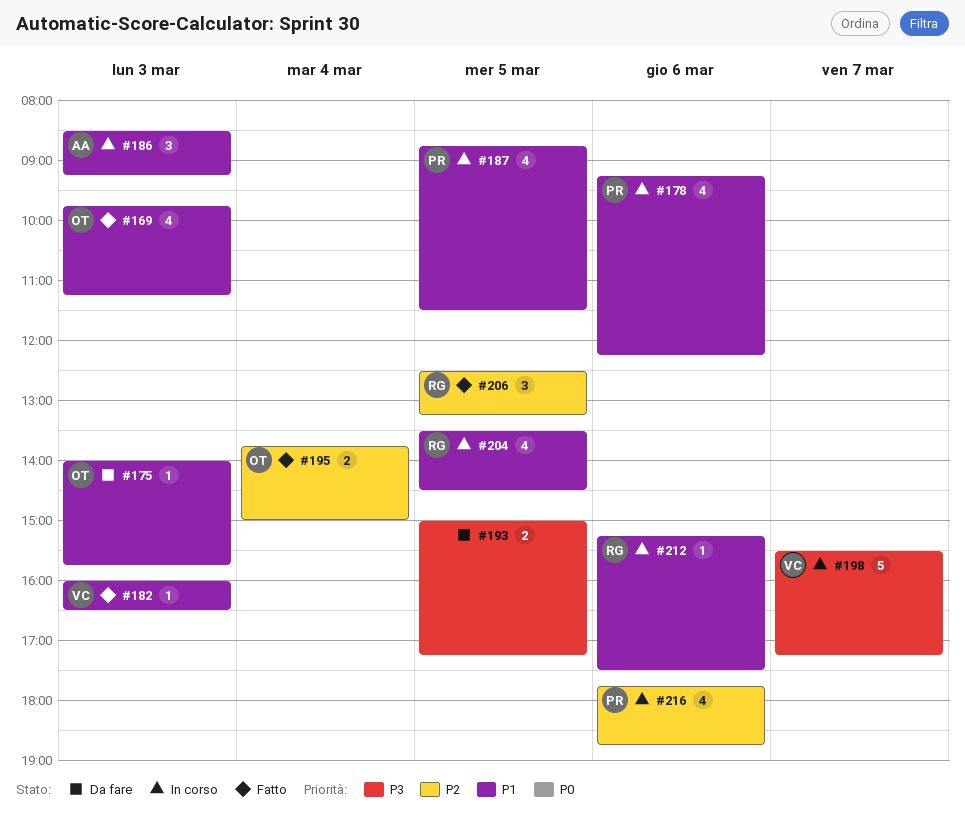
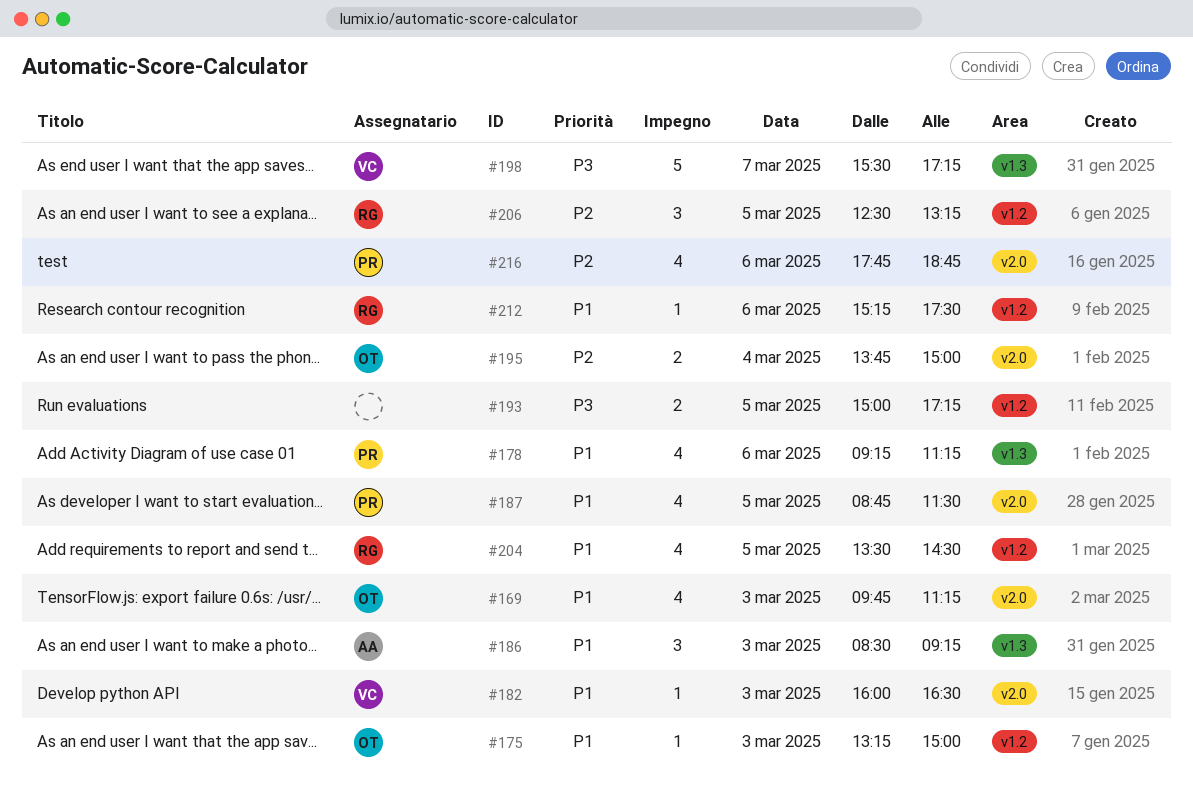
#175, begins: 14:00 -> 13:15
#175, ends: 15:45 -> 15:00
#178, ends: 12:15 -> 11:15

